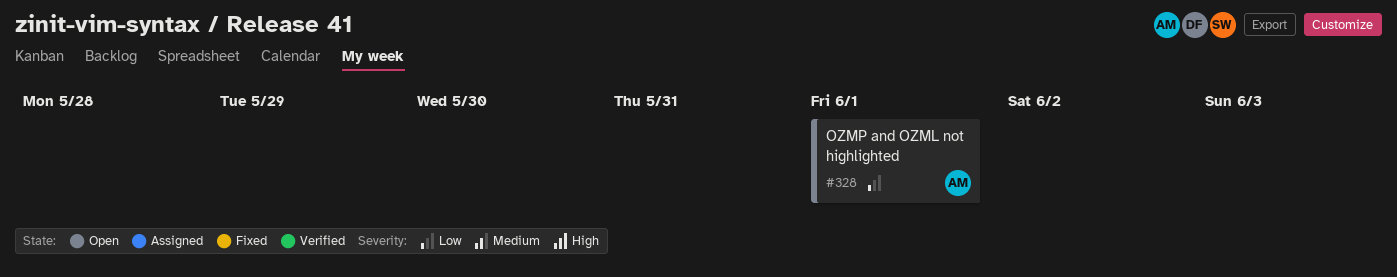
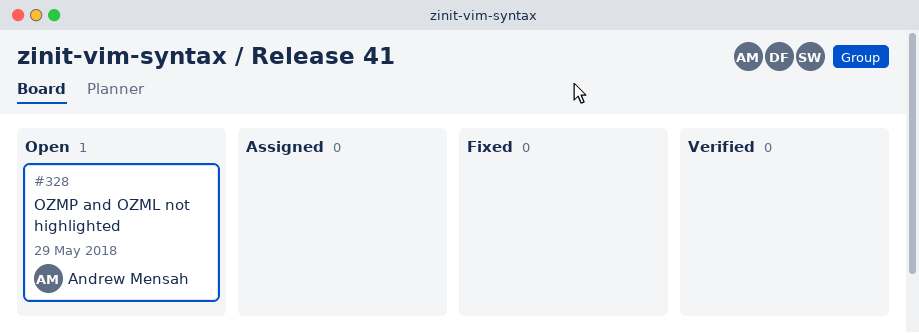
#328, due: Jun 1 -> May 29

